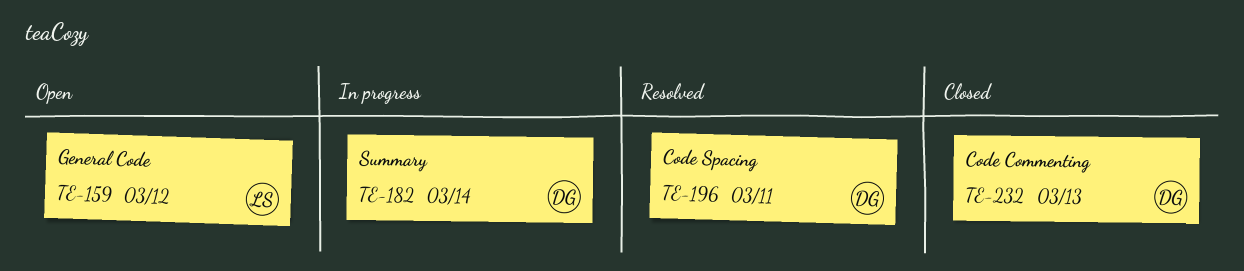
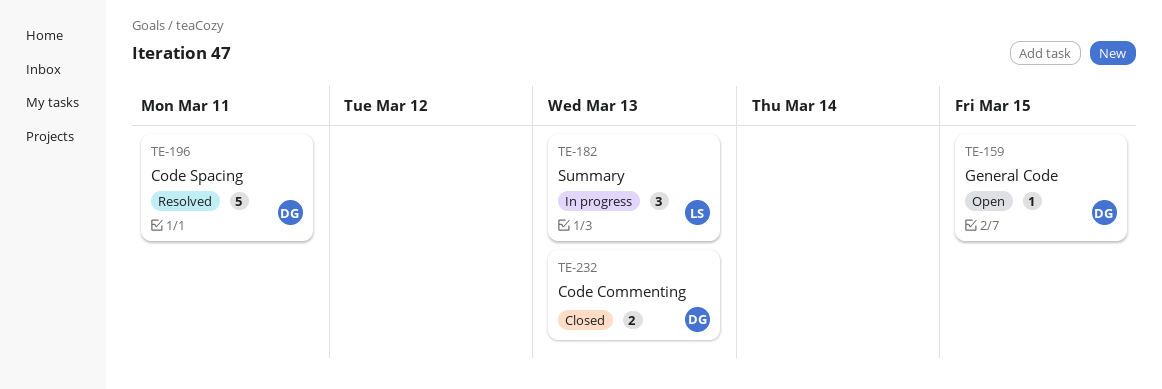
TE-159, owner: LS -> DG
TE-159, due: Mar 12 -> Mar 15
TE-182, owner: DG -> LS
TE-182, due: Mar 14 -> Mar 13

